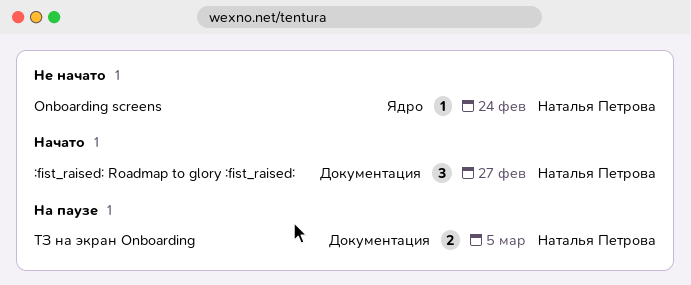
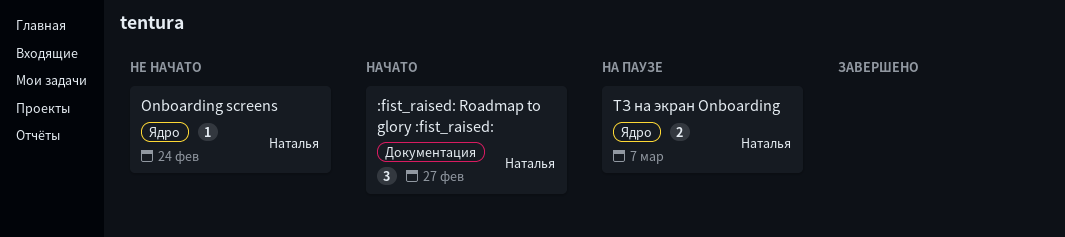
ТЗ на экран Onboarding, label: Документация -> Ядро
ТЗ на экран Onboarding, due: Mar 5 -> Mar 7

